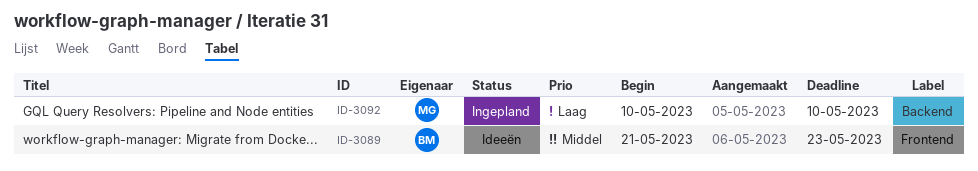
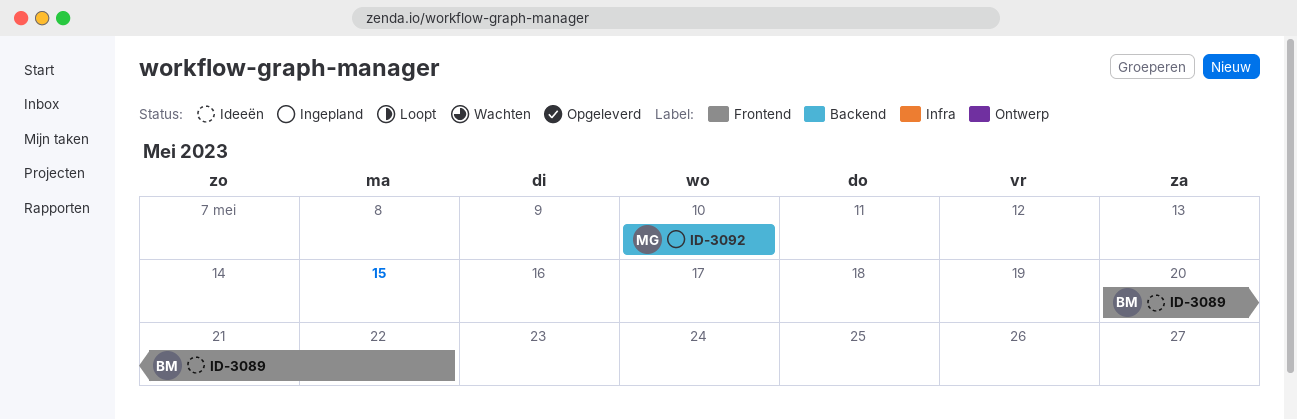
ID-3089, start: May 21 -> May 20
ID-3089, due: May 23 -> May 22

